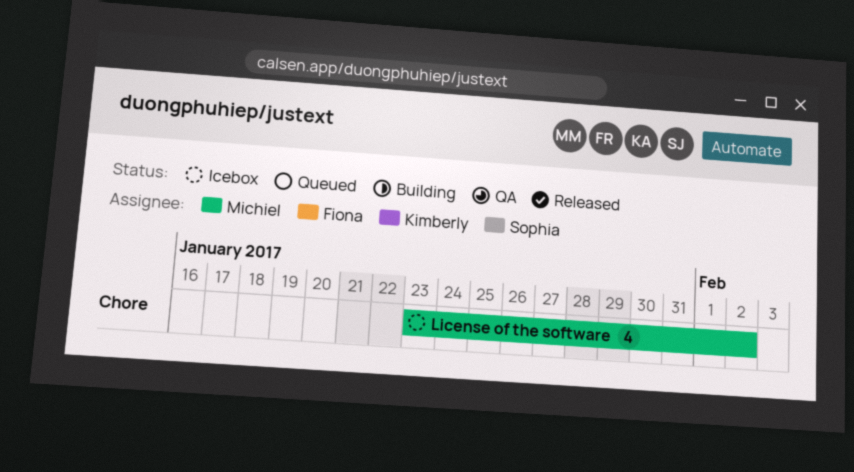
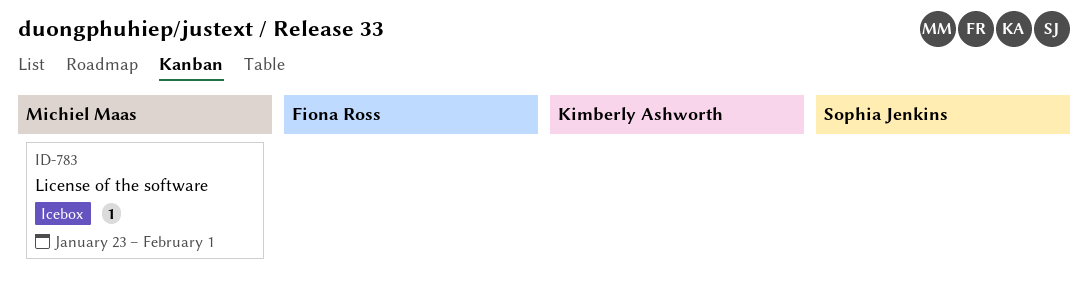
License of the software, estimate: 4 -> 1
License of the software, due: Feb 2 -> Feb 1

